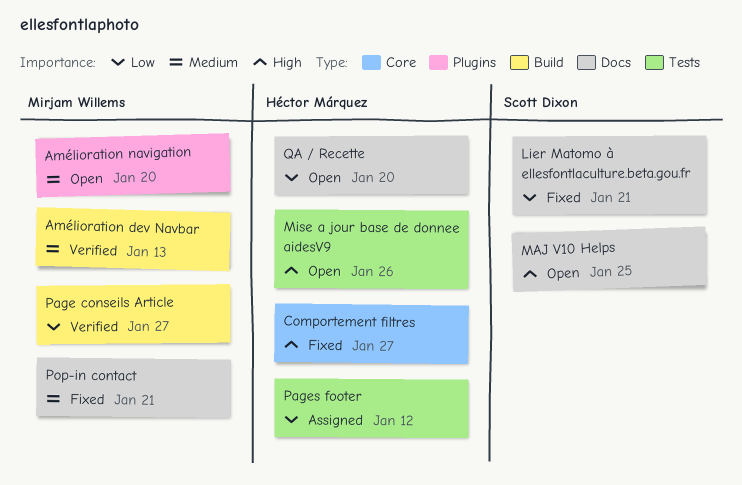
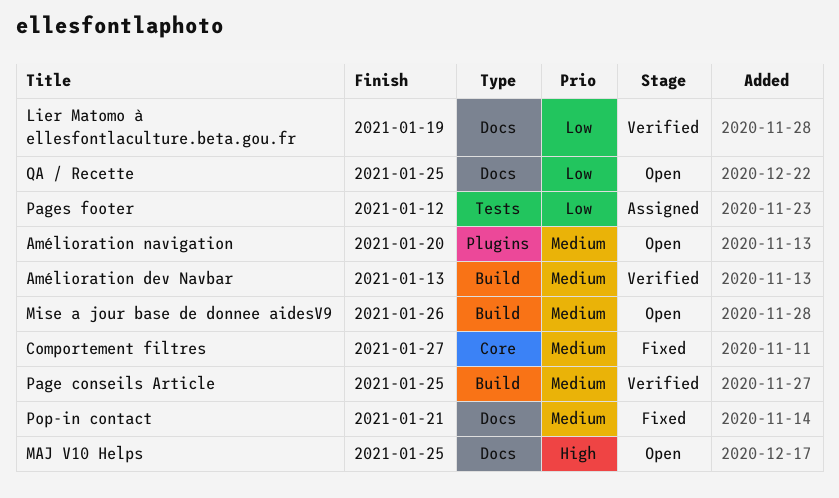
Comportement filtres, priority: High -> Medium
Lier Matomo à ellesfontlaculture.beta.gou.fr, status: Fixed -> Verified
Lier Matomo à ellesfontlaculture.beta.gou.fr, due: Jan 21 -> Jan 19
Mise a jour base de donnee aidesV9, priority: High -> Medium
Mise a jour base de donnee aidesV9, label: Tests -> Build
Page conseils Article, priority: Low -> Medium
Page conseils Article, due: Jan 27 -> Jan 25
QA / Recette, due: Jan 20 -> Jan 25

